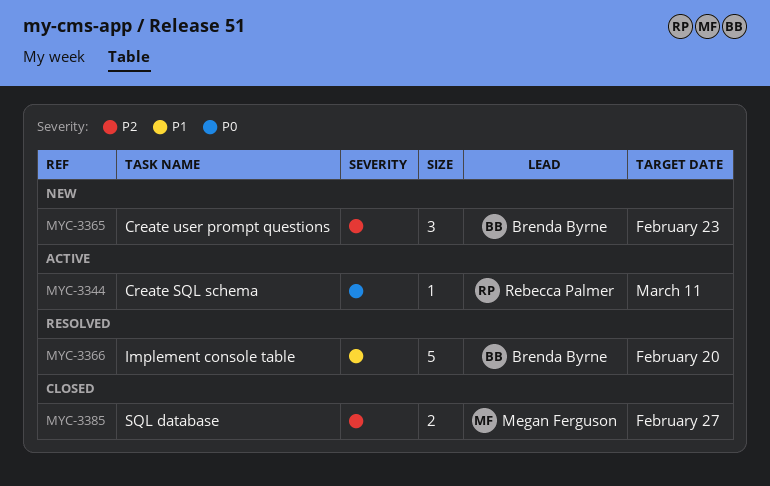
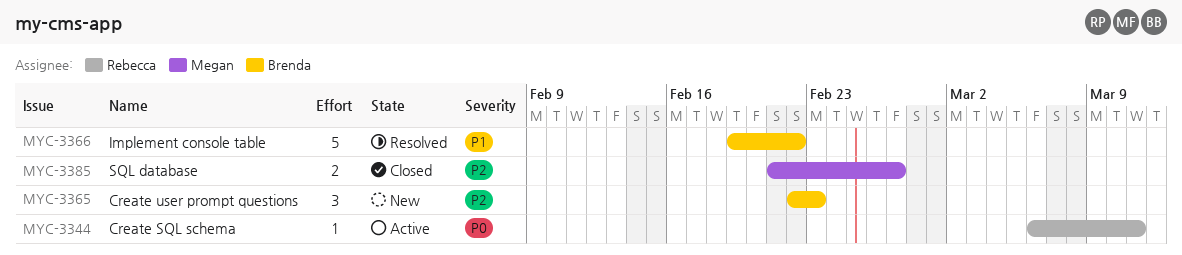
MYC-3366, due: Feb 20 -> Feb 22

